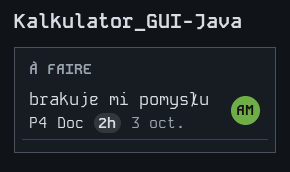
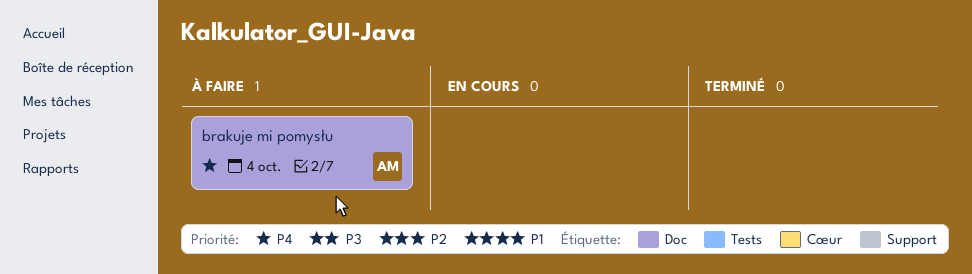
brakuje mi pomysłu, due: Oct 3 -> Oct 4

